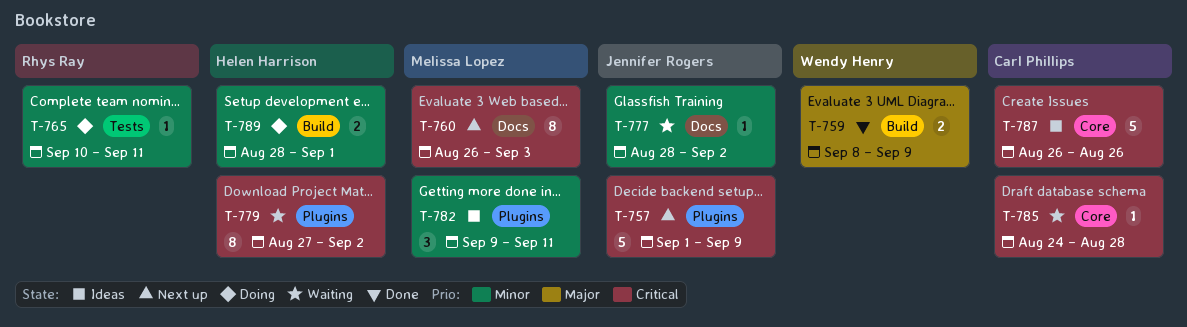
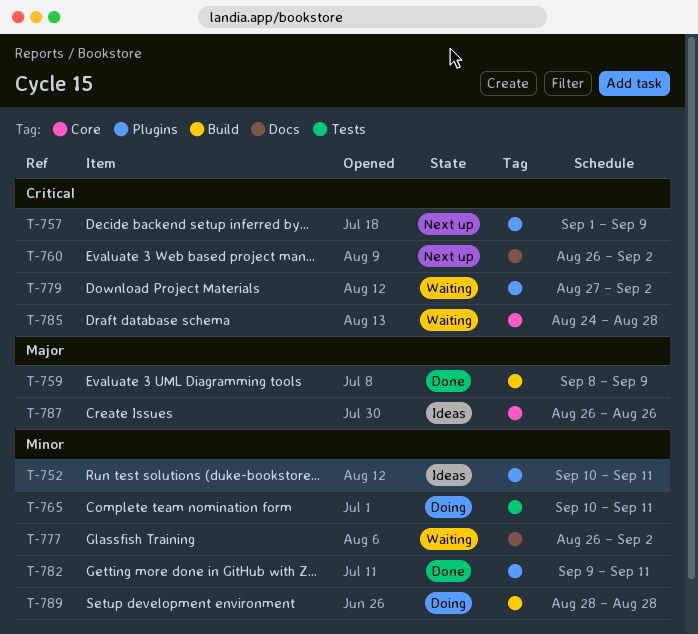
T-752: none -> present
T-760, due: Sep 3 -> Sep 2
T-777, start: Aug 28 -> Aug 26
T-782, status: Ideas -> Done
T-787, priority: Critical -> Major
T-789, due: Sep 1 -> Aug 28

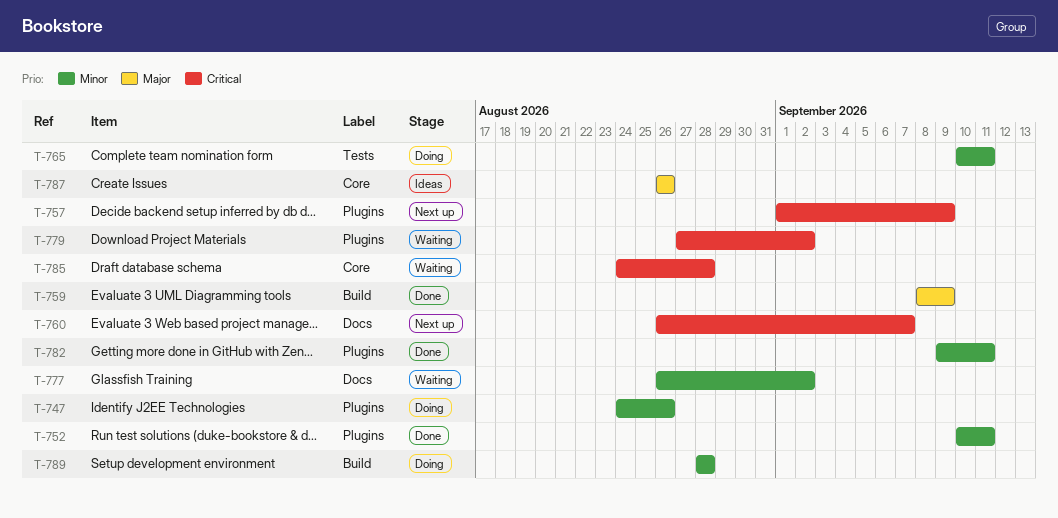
T-747: none -> present
T-752, status: Ideas -> Done
T-760, due: Sep 2 -> Sep 7

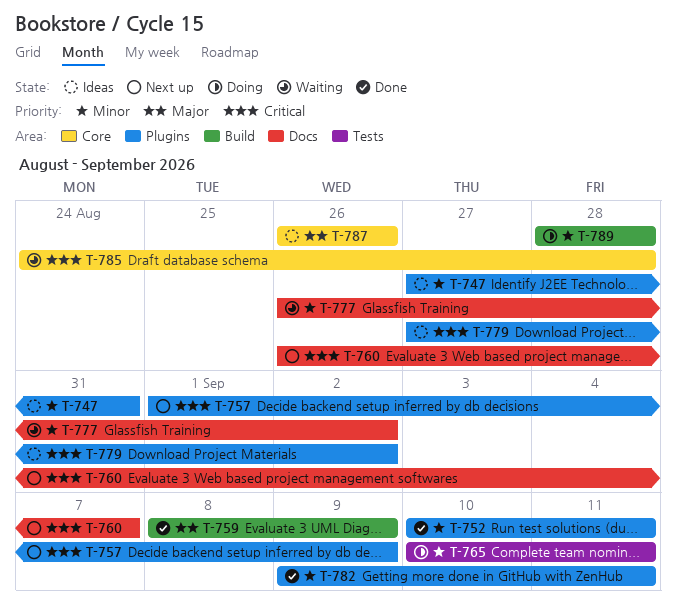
T-747, status: Doing -> Ideas
T-747, start: Aug 24 -> Aug 27
T-747, due: Aug 26 -> Aug 31
T-779, status: Waiting -> Ideas

